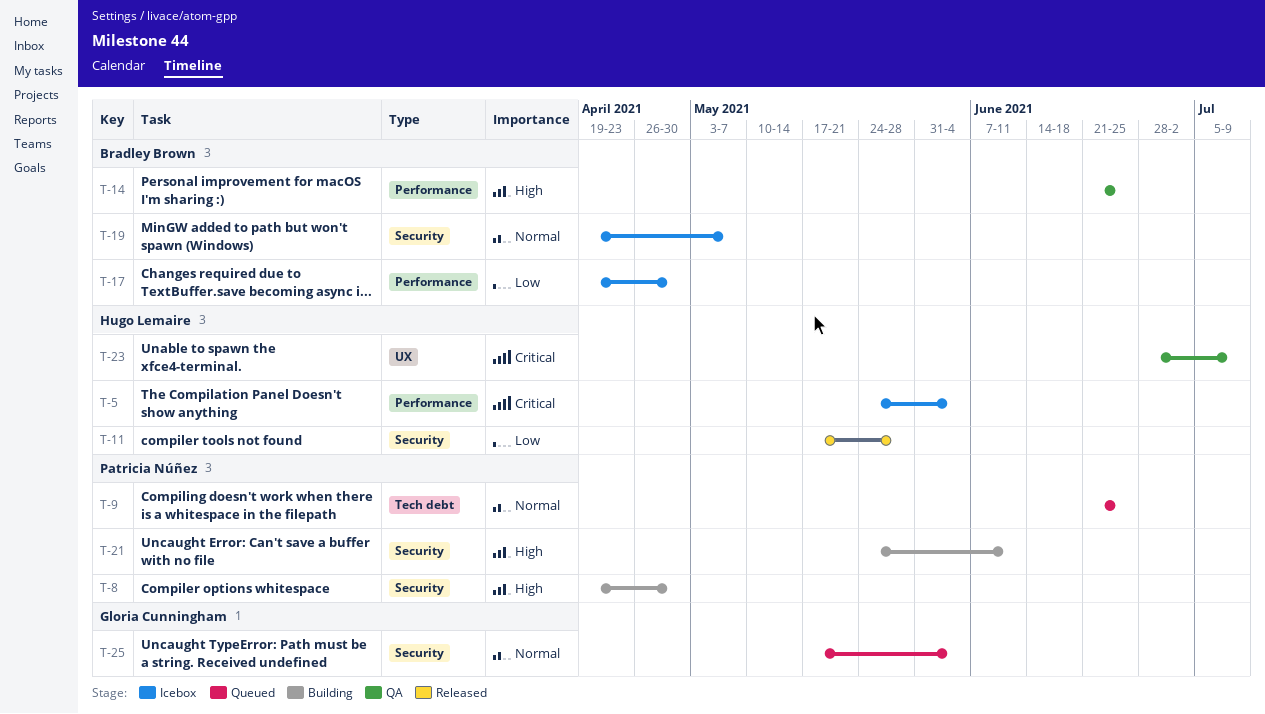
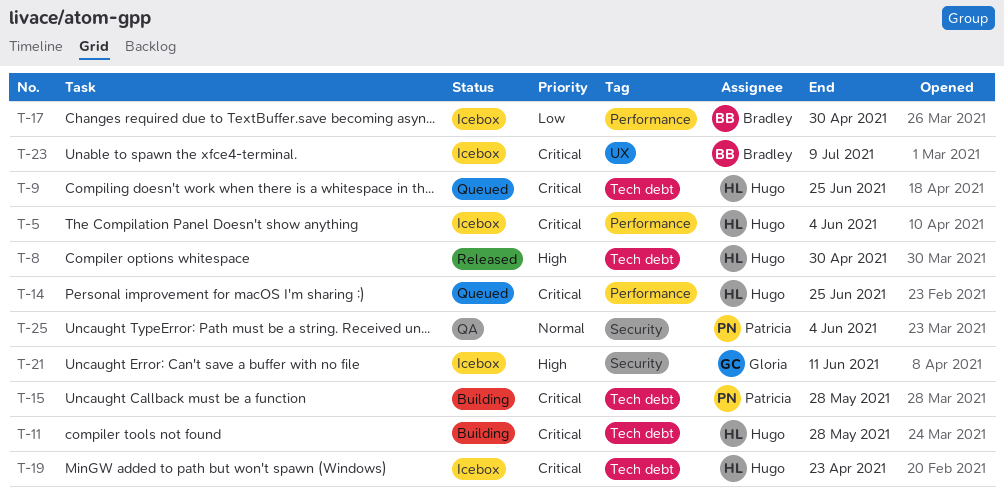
T-8, status: Building -> Released
T-8, owner: Patricia Núñez -> Hugo Lemaire
T-8, label: Security -> Tech debt
T-9, owner: Patricia Núñez -> Hugo Lemaire
T-9, priority: Normal -> Critical
T-11, status: Released -> Building
T-11, priority: Low -> Critical
T-11, label: Security -> Tech debt
T-14, status: QA -> Queued
T-14, owner: Bradley Brown -> Hugo Lemaire
T-14, priority: High -> Critical
T-15: none -> present
T-19, owner: Bradley Brown -> Hugo Lemaire
T-19, priority: Normal -> Critical
T-19, label: Security -> Tech debt
T-19, due: May 7 -> Apr 23
T-21, status: Building -> Icebox
T-21, owner: Patricia Núñez -> Gloria Cunningham
T-23, status: QA -> Icebox
T-23, owner: Hugo Lemaire -> Bradley Brown
T-25, status: Queued -> QA
T-25, owner: Gloria Cunningham -> Patricia Núñez

